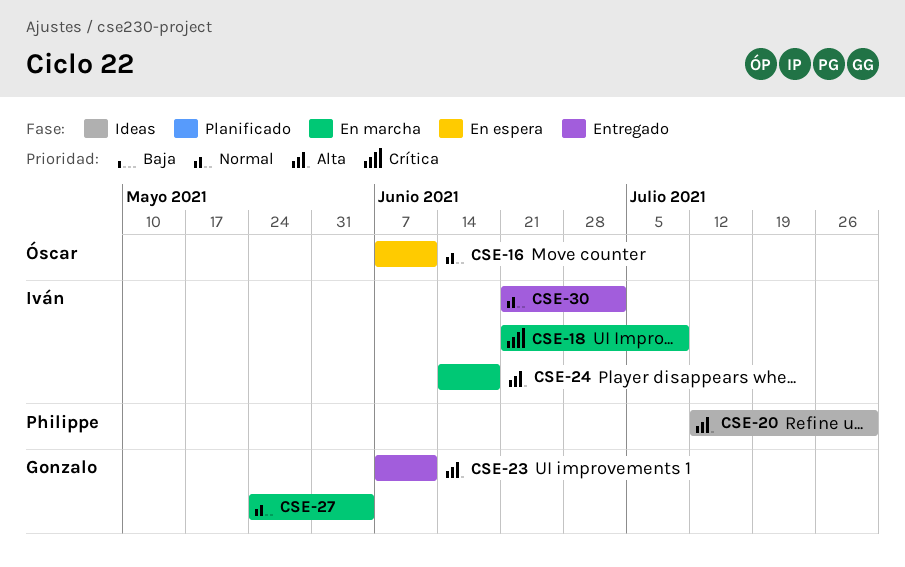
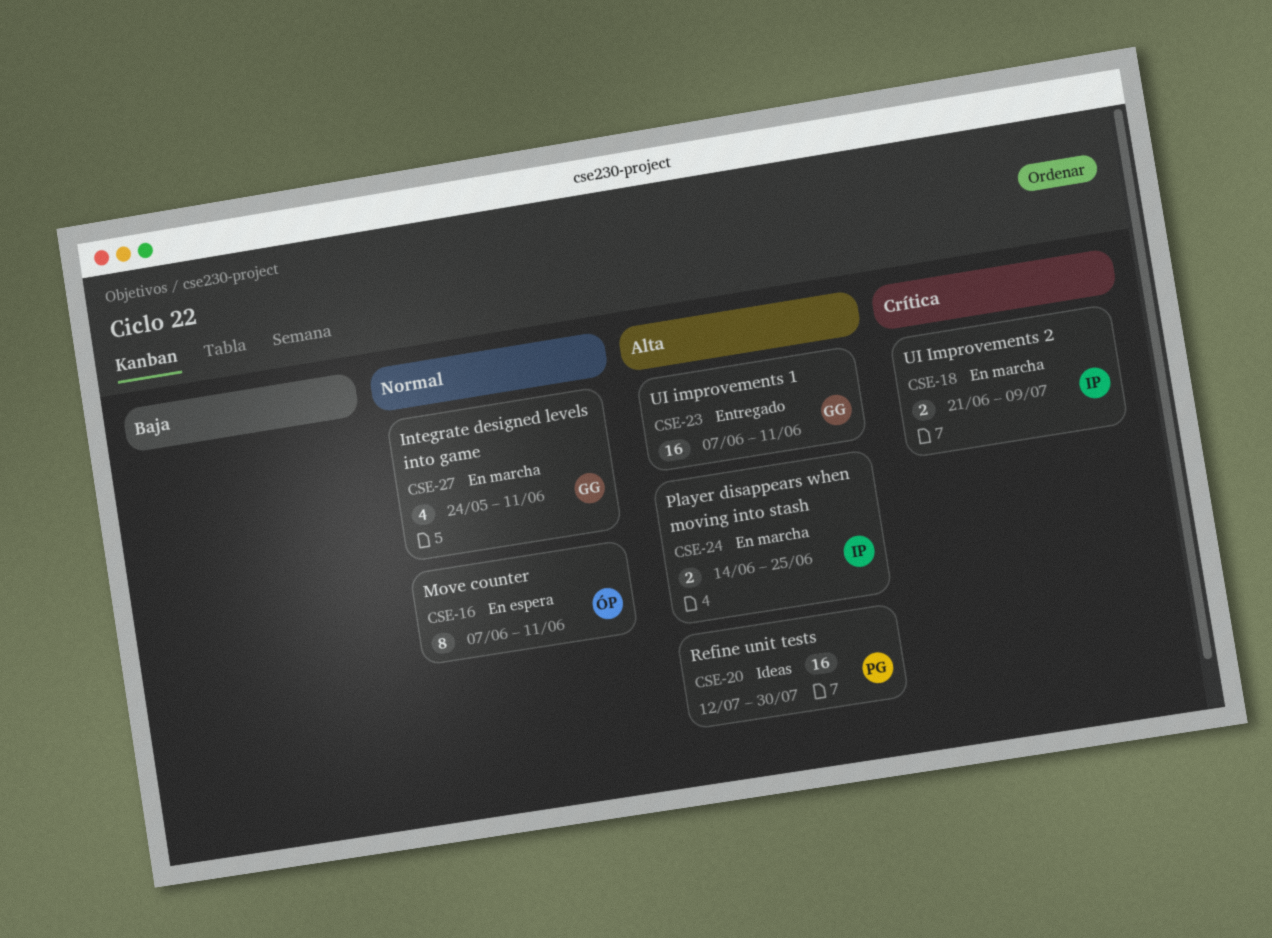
CSE-24, due: Jun 18 -> Jun 25
CSE-27, due: Jun 4 -> Jun 11
CSE-30: present -> none

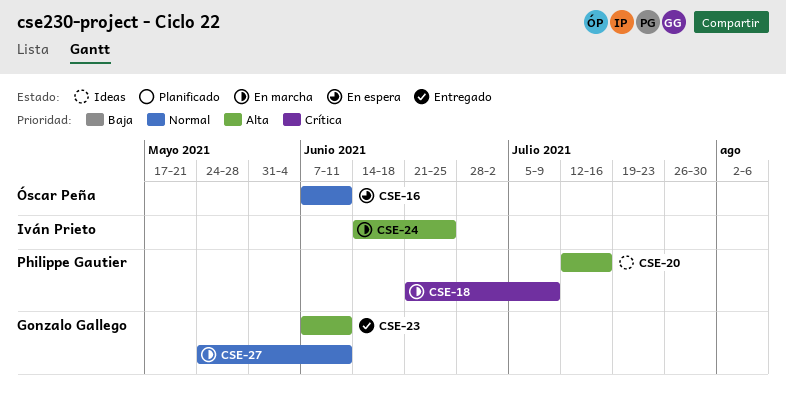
CSE-18, owner: Iván Prieto -> Philippe Gautier
CSE-20, due: Jul 30 -> Jul 16

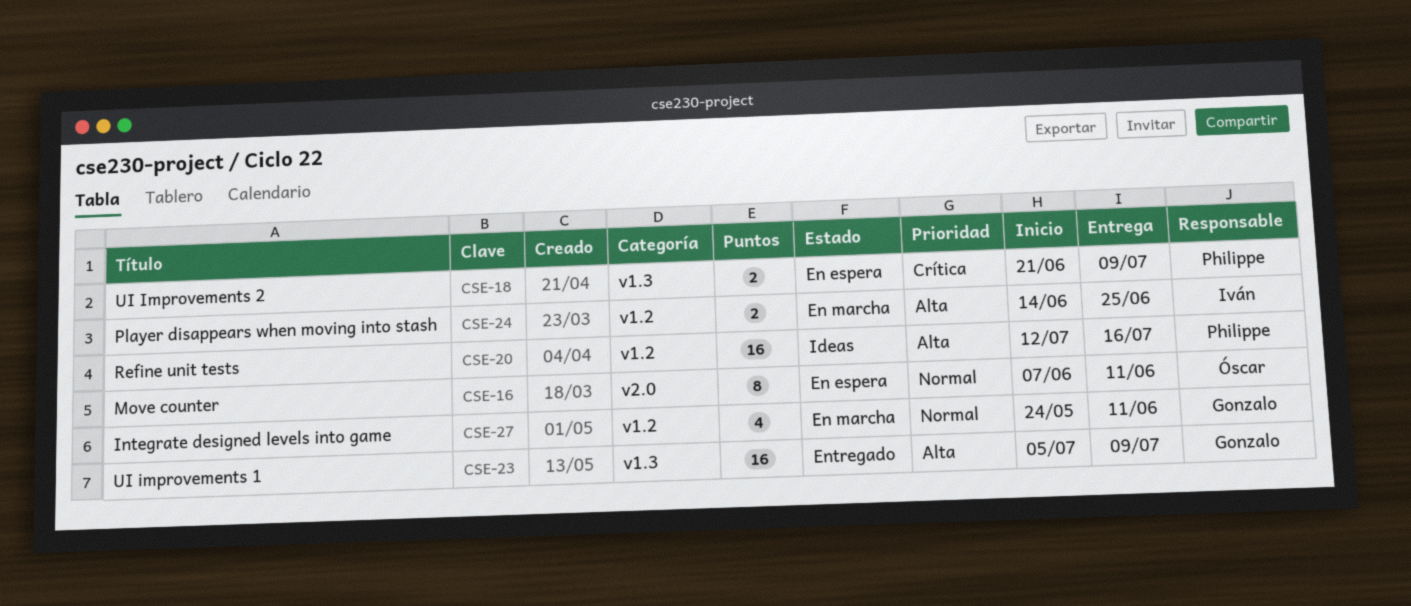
CSE-18, status: En marcha -> En espera
CSE-23, start: Jun 7 -> Jul 5
CSE-23, due: Jun 11 -> Jul 9

